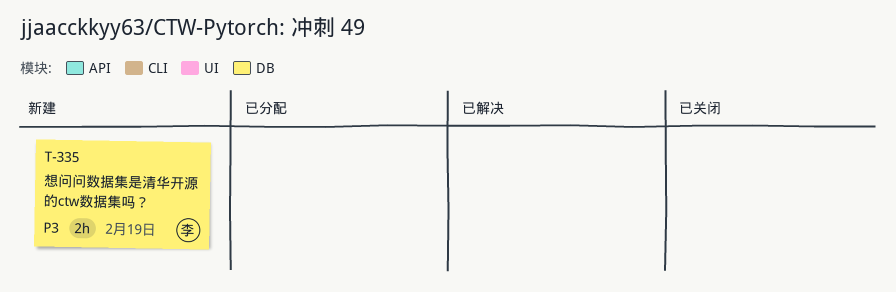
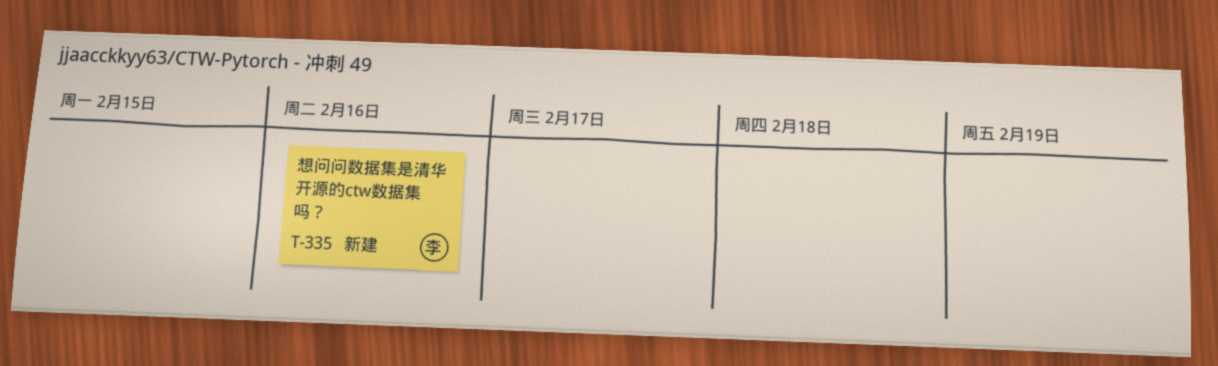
T-335, due: Feb 19 -> Feb 16

